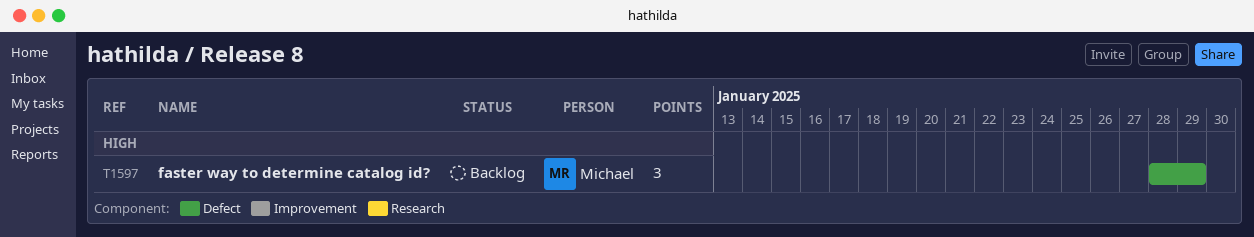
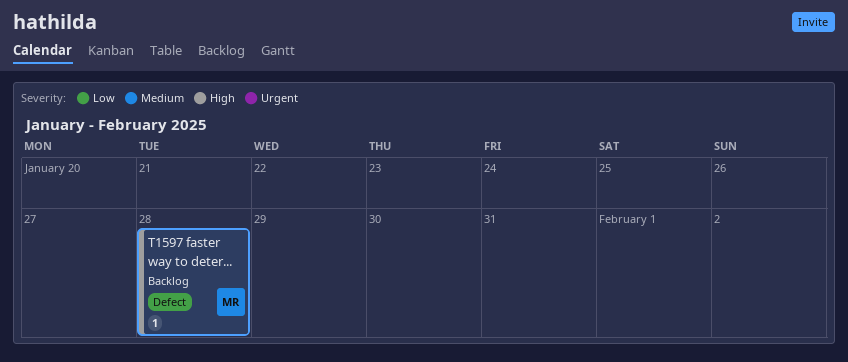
T1597, estimate: 3 -> 1
T1597, due: Jan 29 -> Jan 28

